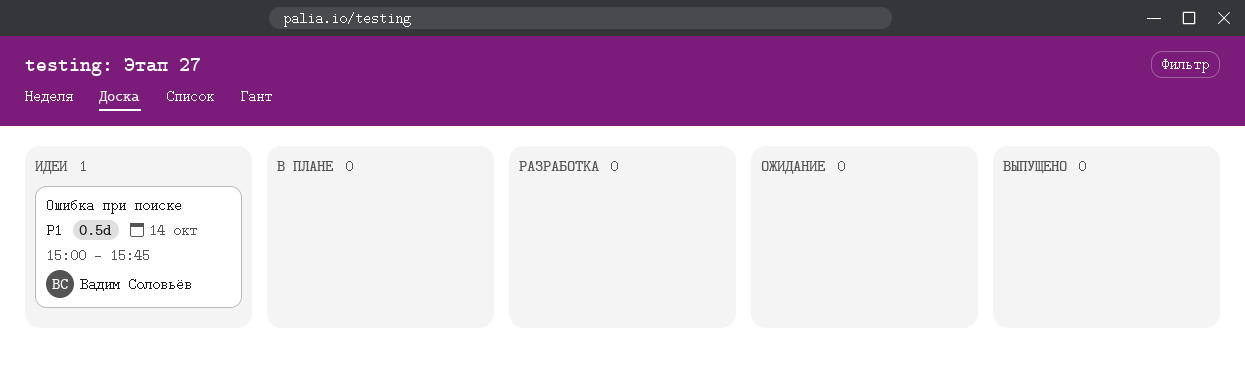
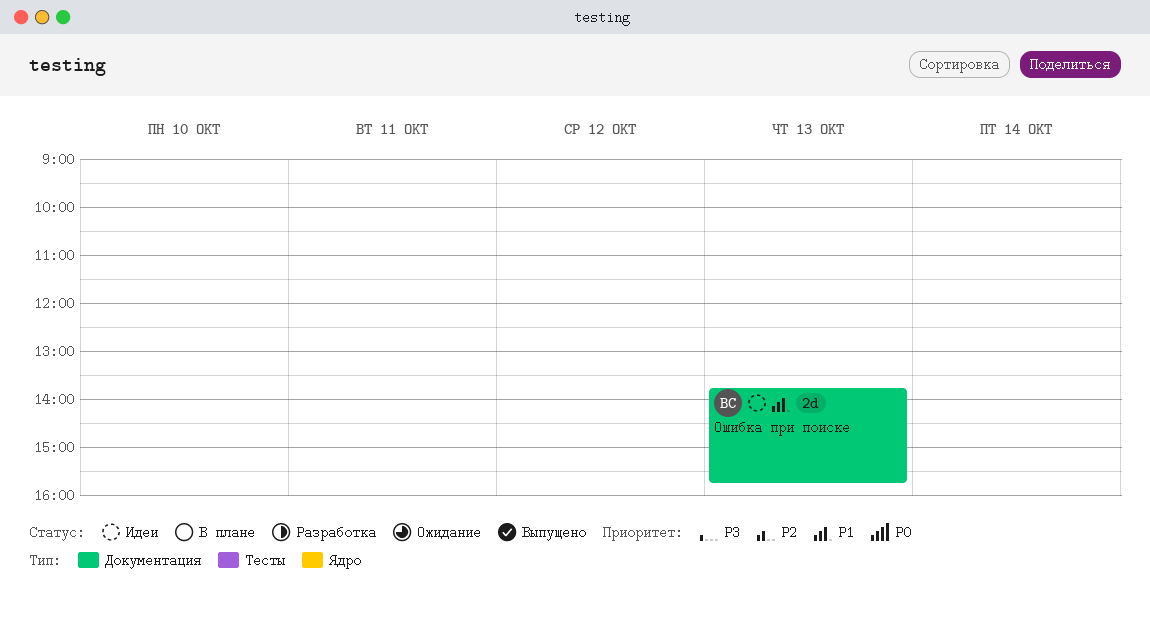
Ошибка при поиске, estimate: 0.5d -> 2d
Ошибка при поиске, day: Oct 14 -> Oct 13
Ошибка при поиске, begins: 15:00 -> 13:45

